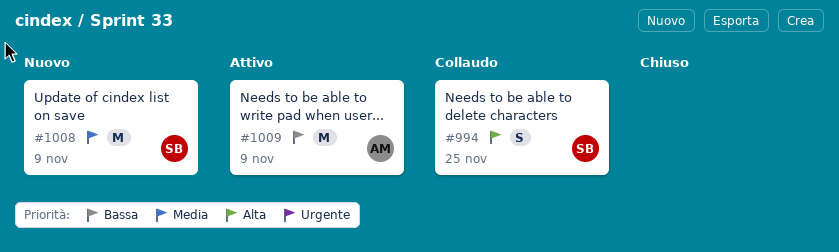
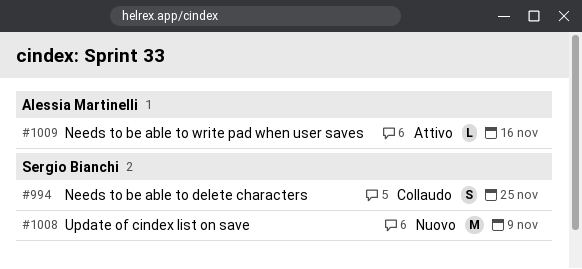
#1009, estimate: M -> L
#1009, due: Nov 9 -> Nov 16

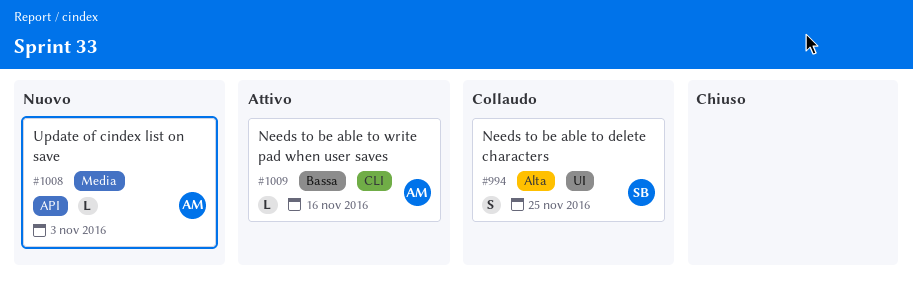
#1008, owner: Sergio Bianchi -> Alessia Martinelli
#1008, estimate: M -> L
#1008, due: Nov 9 -> Nov 3

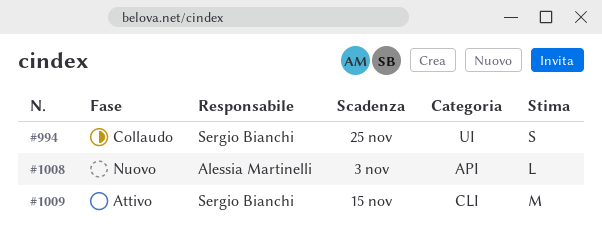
#1009, owner: Alessia Martinelli -> Sergio Bianchi
#1009, estimate: L -> M
#1009, due: Nov 16 -> Nov 15

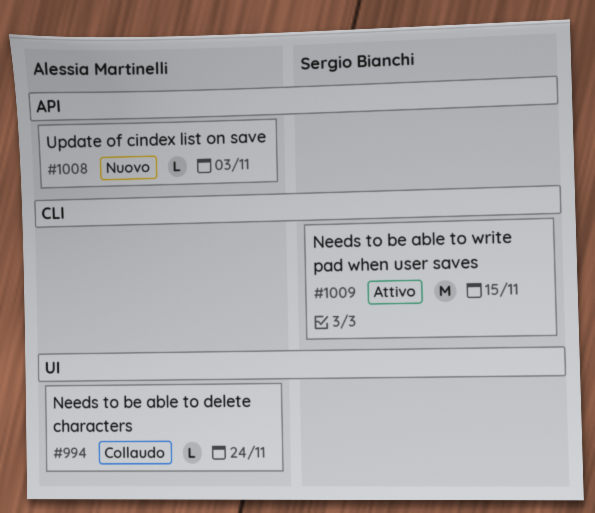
#994, owner: Sergio Bianchi -> Alessia Martinelli
#994, estimate: S -> L
#994, due: Nov 25 -> Nov 24

